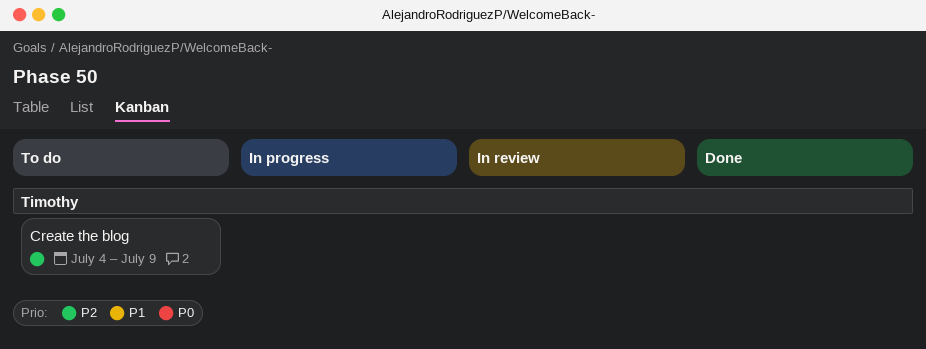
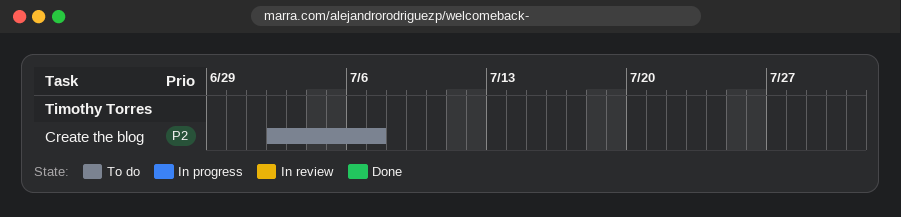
Create the blog, start: Jul 4 -> Jul 2
Create the blog, due: Jul 9 -> Jul 7

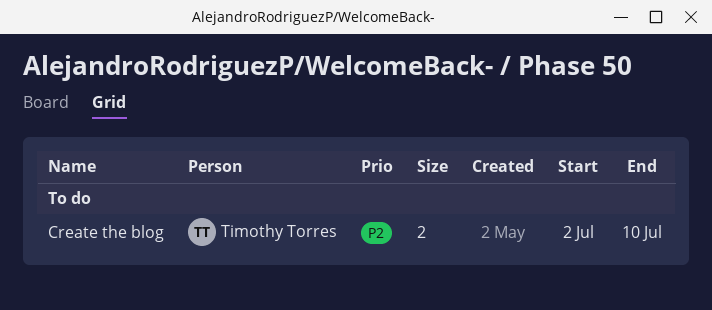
Create the blog, due: Jul 7 -> Jul 10

